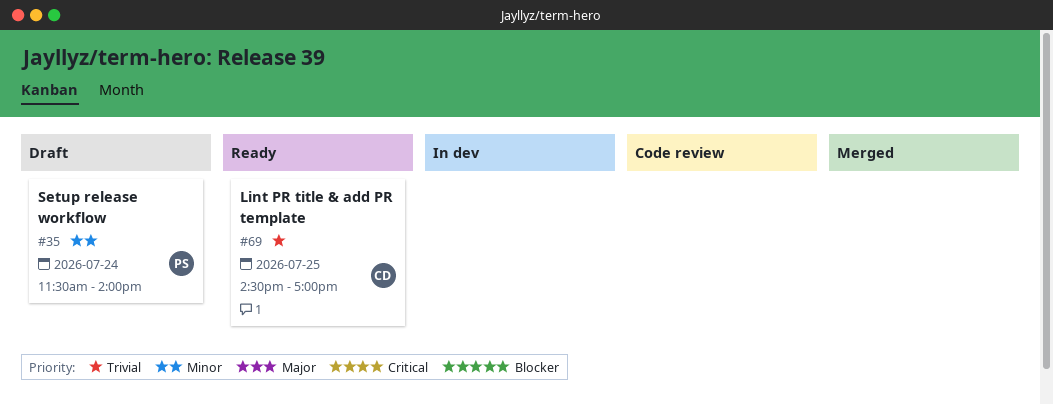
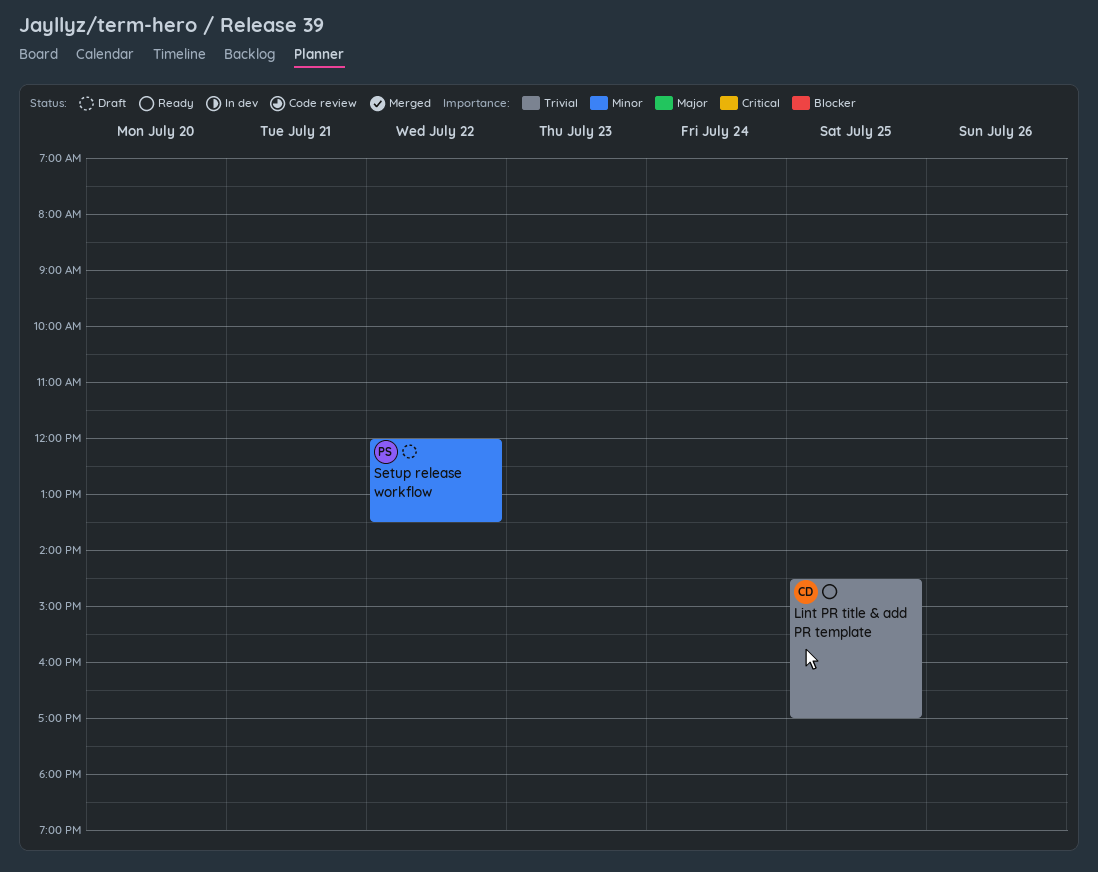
Setup release workflow, day: Jul 24 -> Jul 22
Setup release workflow, begins: 11:30 -> 12:00
Setup release workflow, ends: 14:00 -> 13:30

